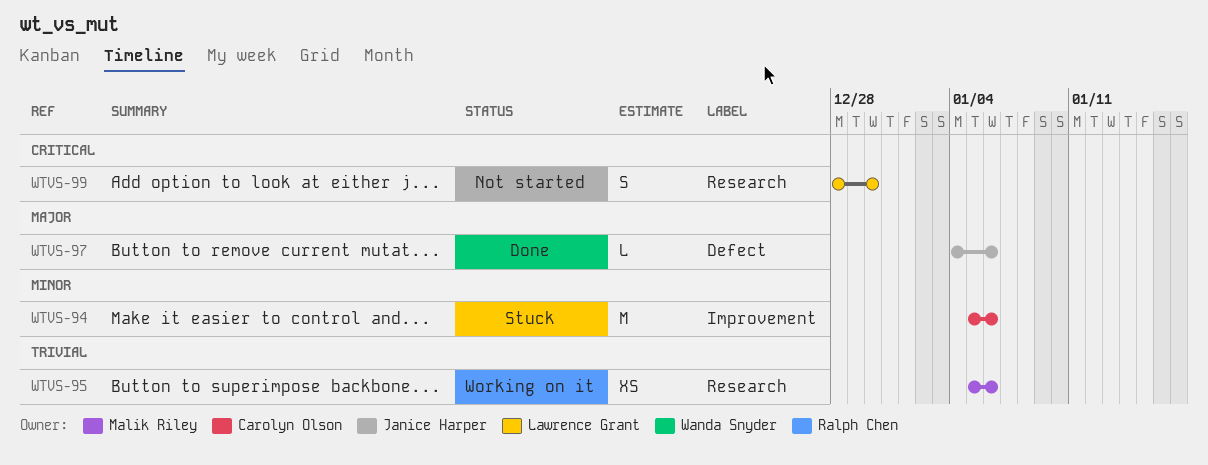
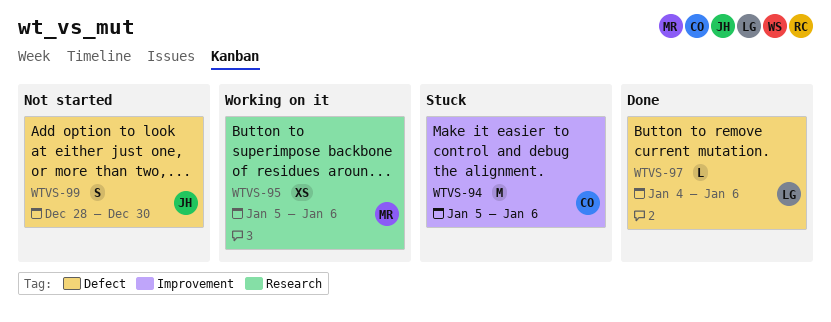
WTVS-97, owner: Janice Harper -> Lawrence Grant
WTVS-99, owner: Lawrence Grant -> Janice Harper
WTVS-99, label: Research -> Defect

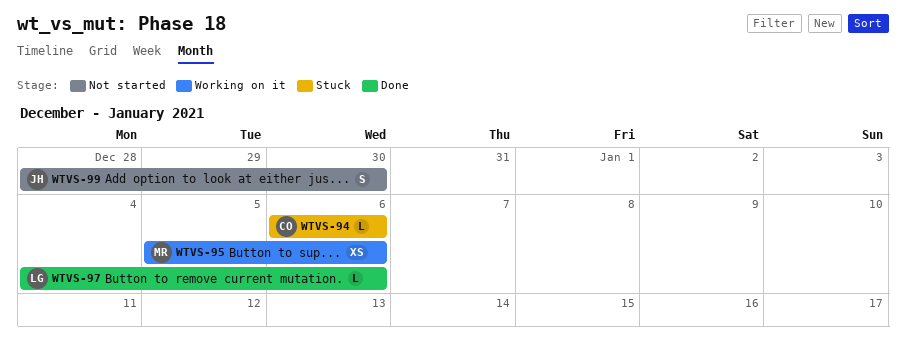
WTVS-94, estimate: M -> L
WTVS-94, start: Jan 5 -> Jan 6

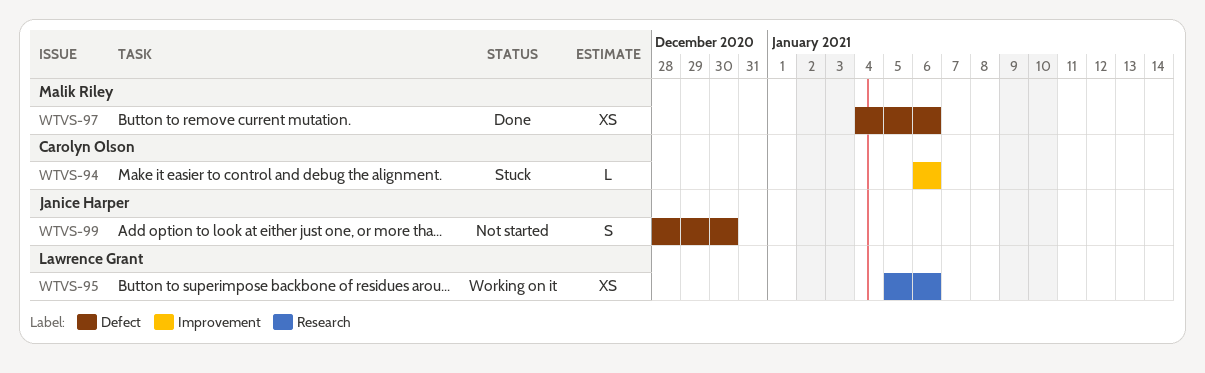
WTVS-95, owner: Malik Riley -> Lawrence Grant
WTVS-97, owner: Lawrence Grant -> Malik Riley
WTVS-97, estimate: L -> XS

